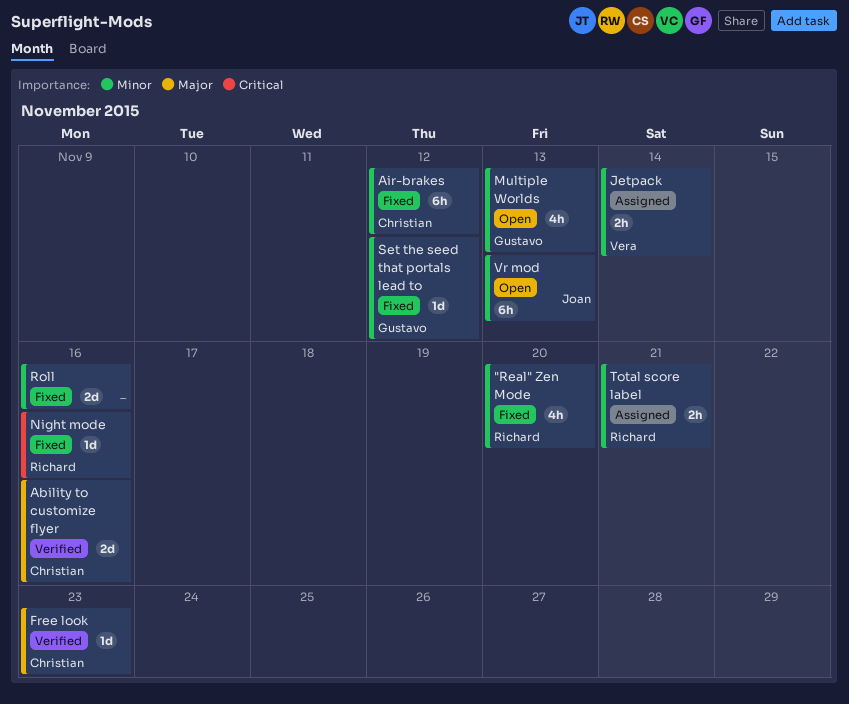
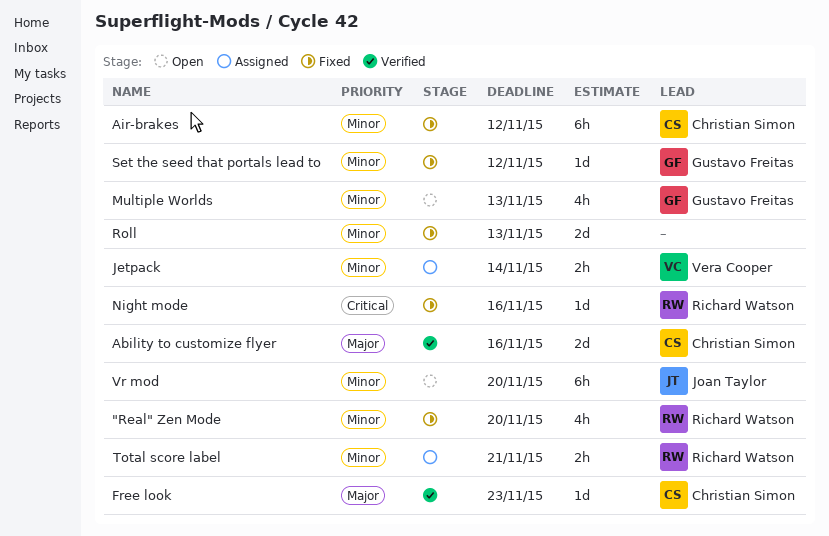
Roll, due: Nov 16 -> Nov 13
Vr mod, due: Nov 13 -> Nov 20

